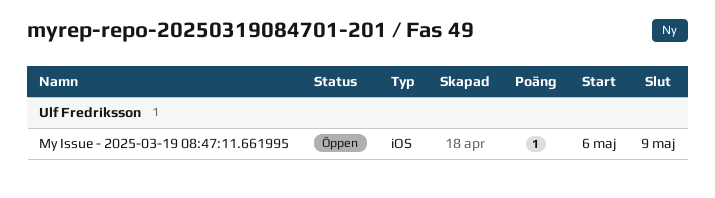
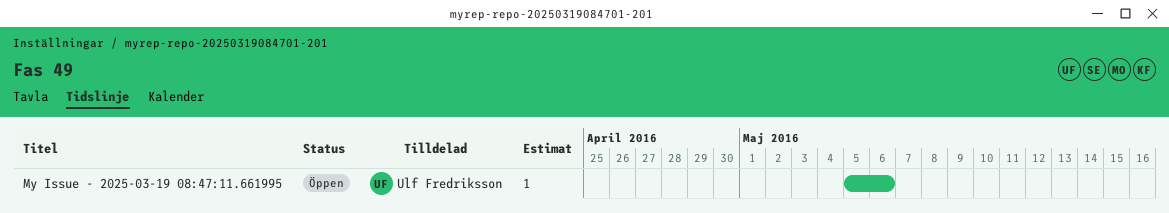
My Issue - 2025-03-19 08:47:11.661995, start: May 6 -> May 5
My Issue - 2025-03-19 08:47:11.661995, due: May 9 -> May 6

